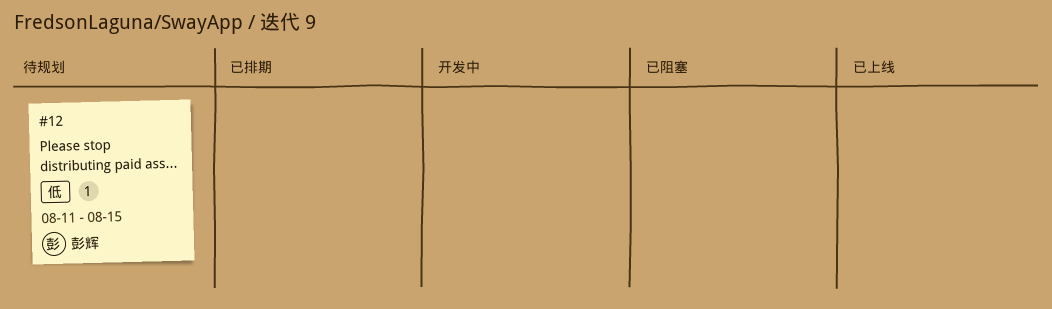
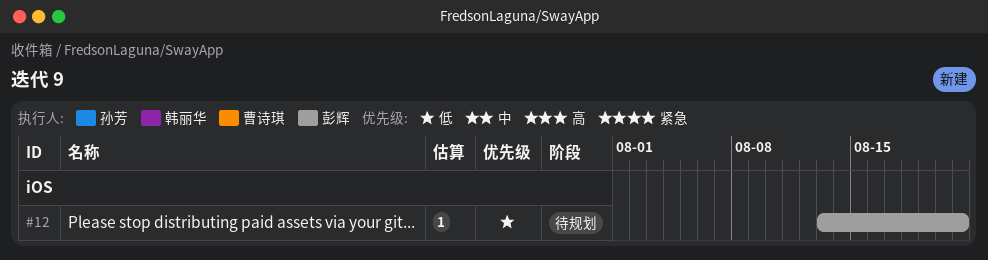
#12, start: Aug 11 -> Aug 13
#12, due: Aug 15 -> Aug 21

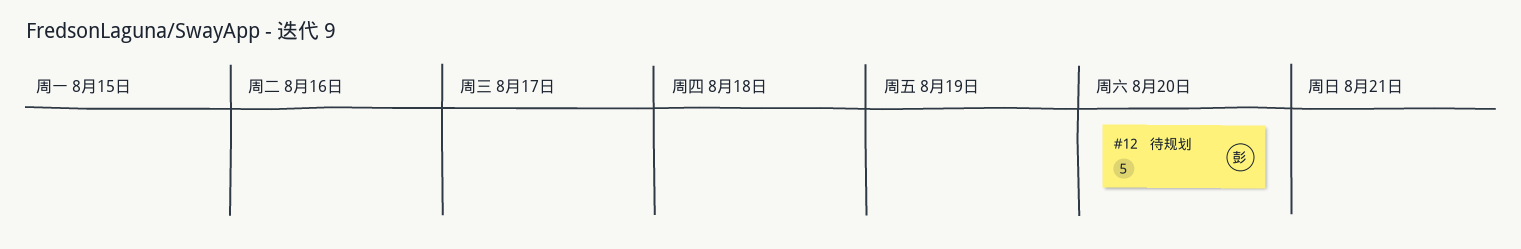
#12, estimate: 1 -> 5
#12, due: Aug 21 -> Aug 20

